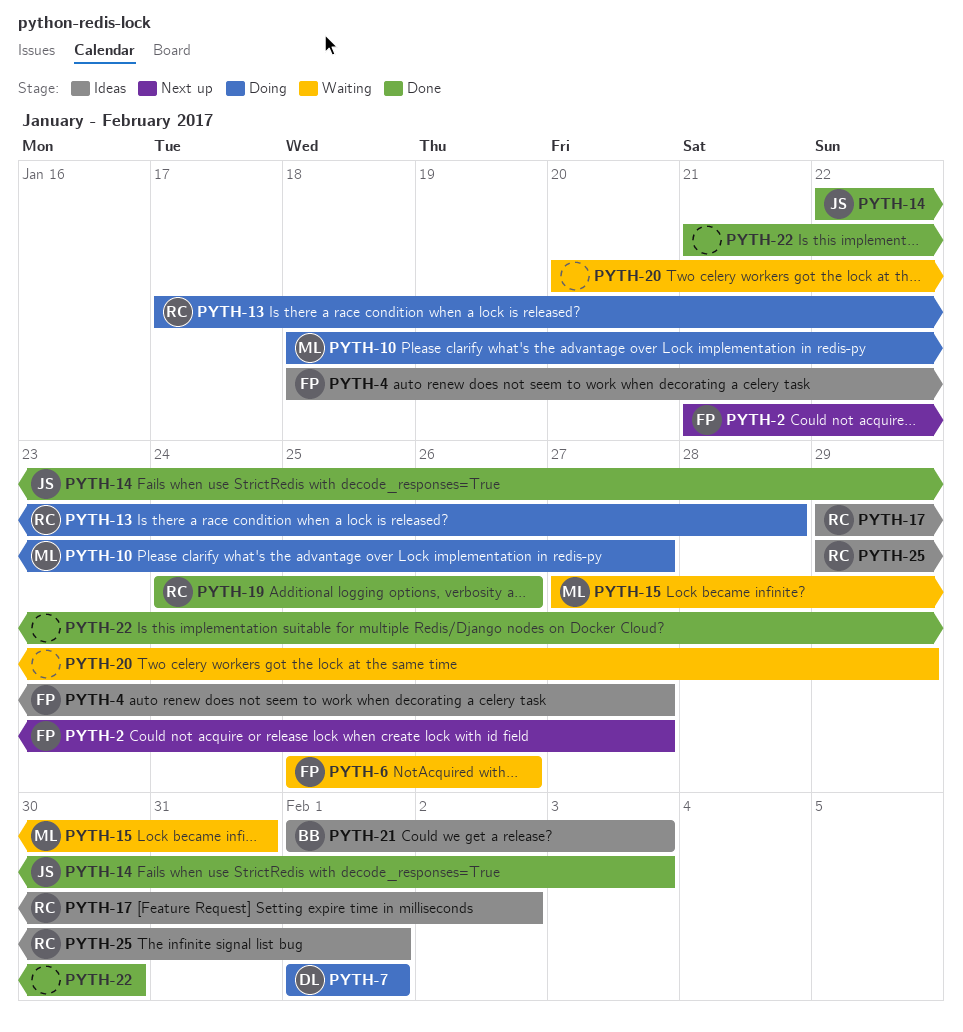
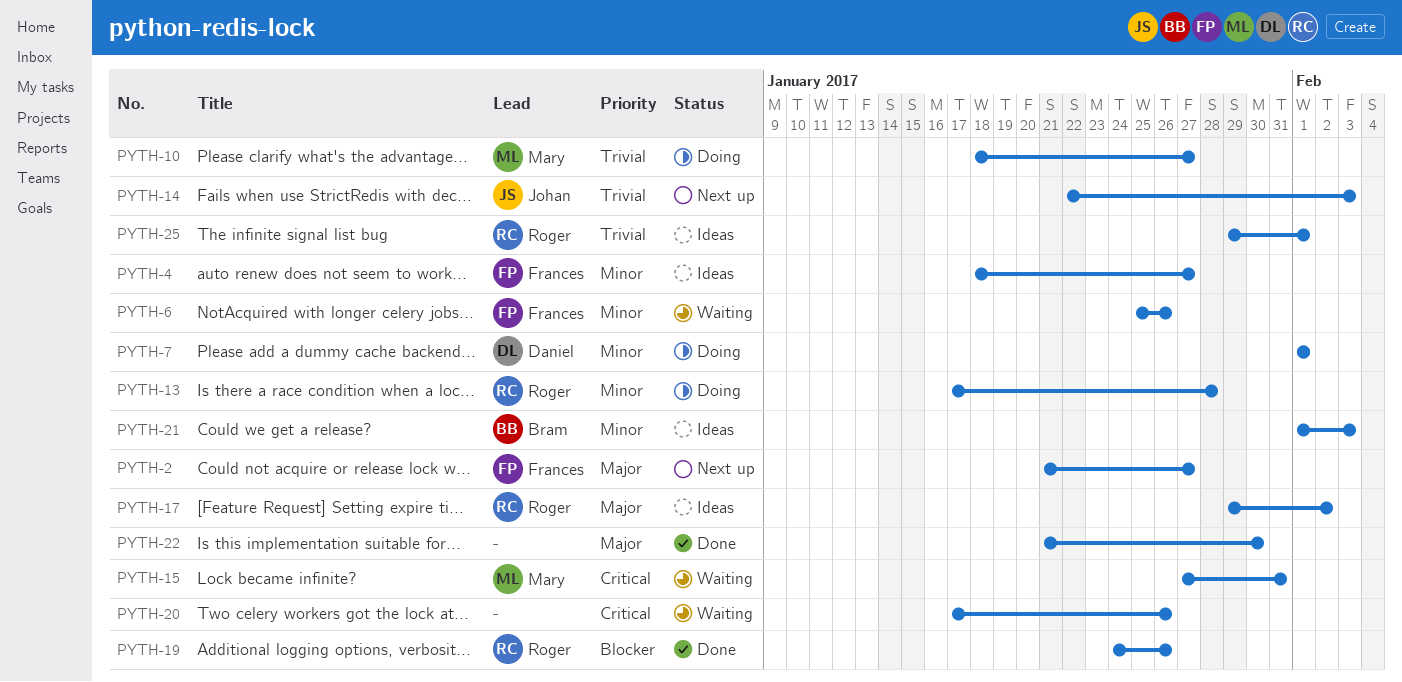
PYTH-14, status: Done -> Next up
PYTH-20, start: Jan 20 -> Jan 17
PYTH-20, due: Jan 29 -> Jan 26

